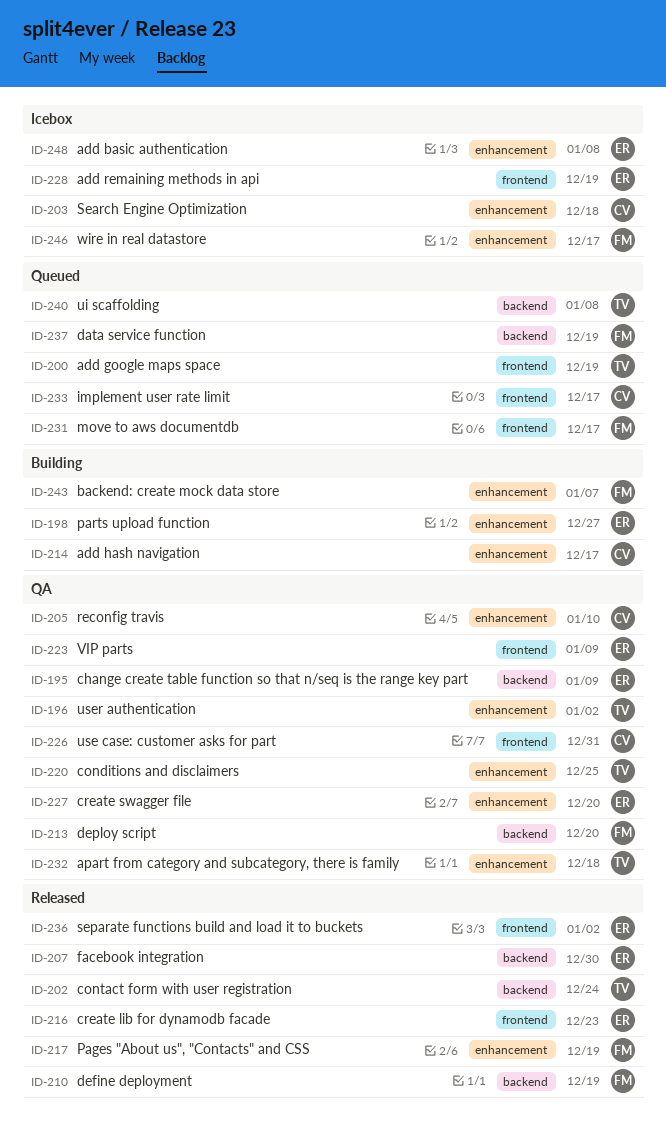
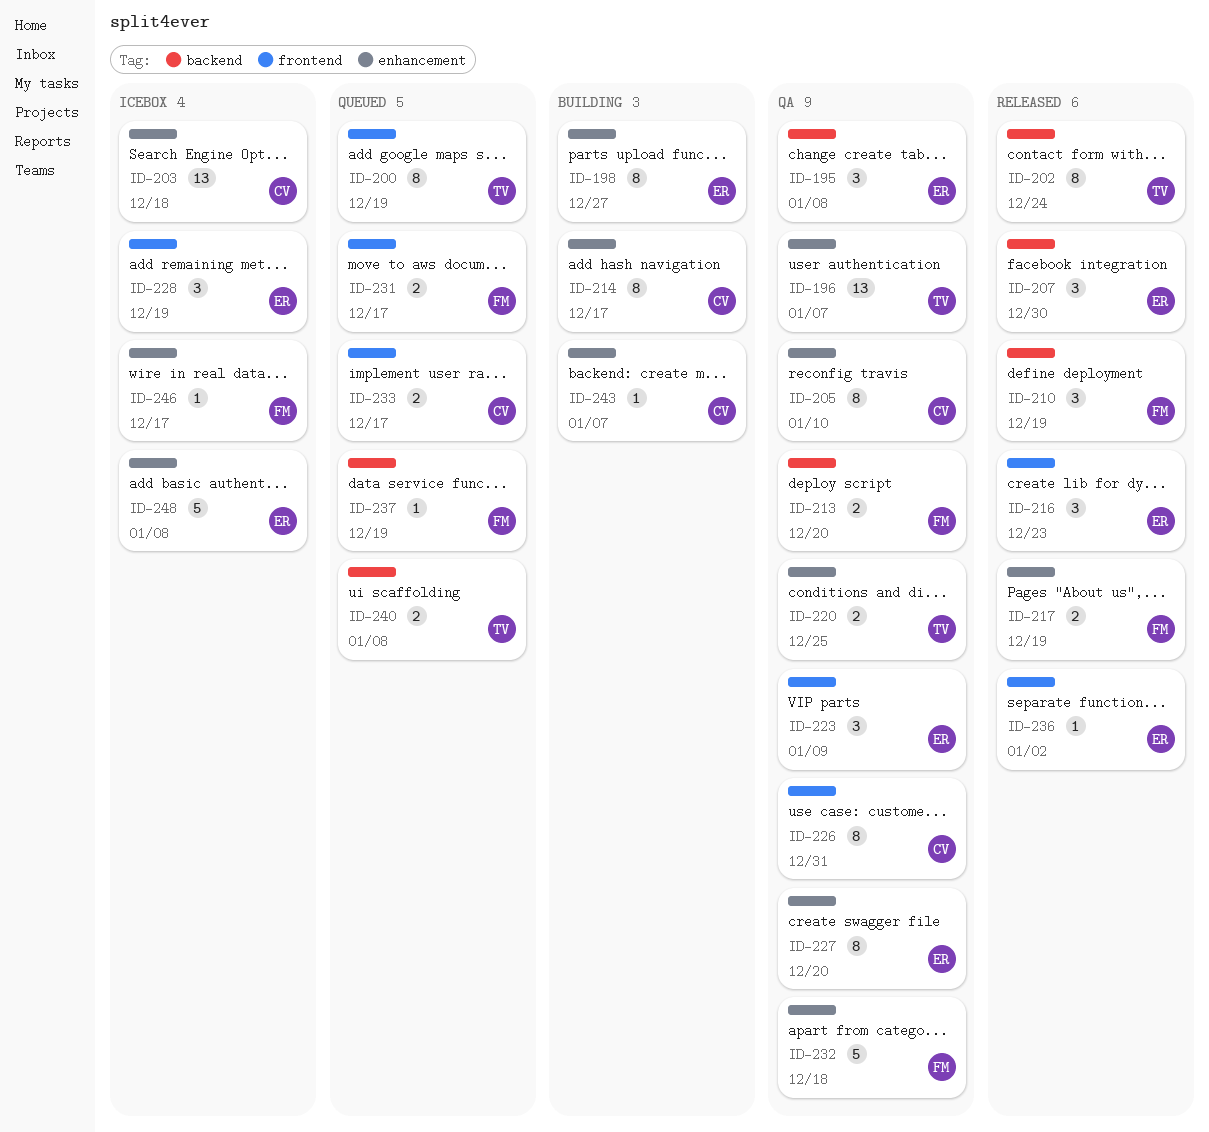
ID-195, due: Jan 9 -> Jan 8
ID-196, due: Jan 2 -> Jan 7
ID-232, owner: TV -> FM
ID-243, owner: FM -> CV

